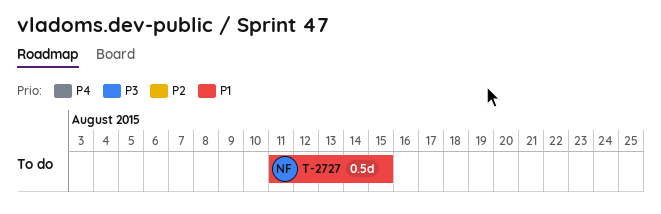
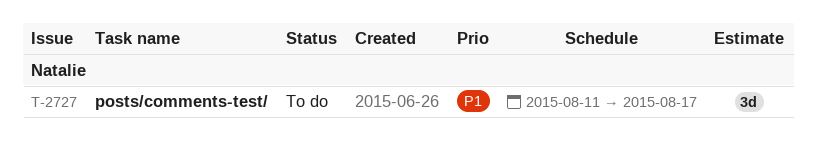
T-2727, estimate: 0.5d -> 3d
T-2727, due: Aug 15 -> Aug 17

